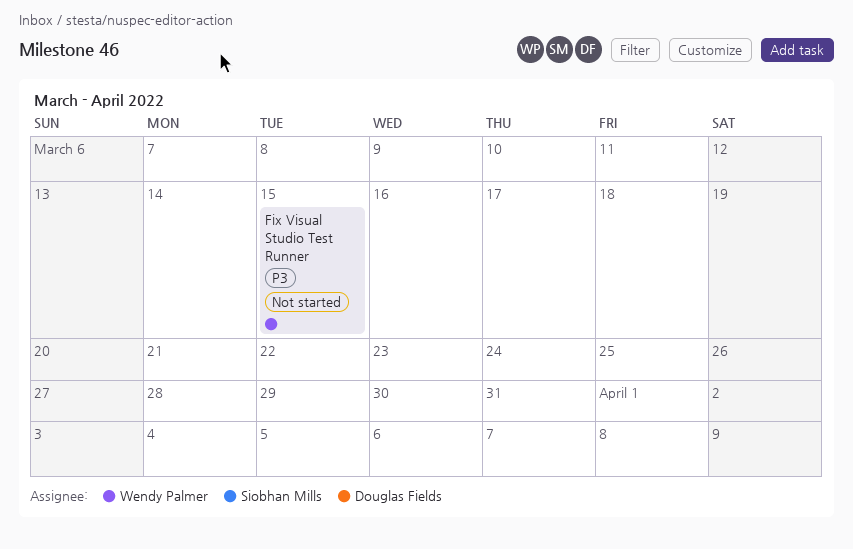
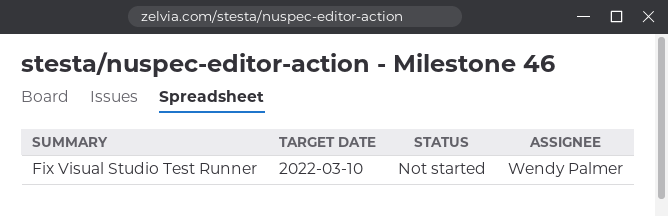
Fix Visual Studio Test Runner, due: Mar 15 -> Mar 10

